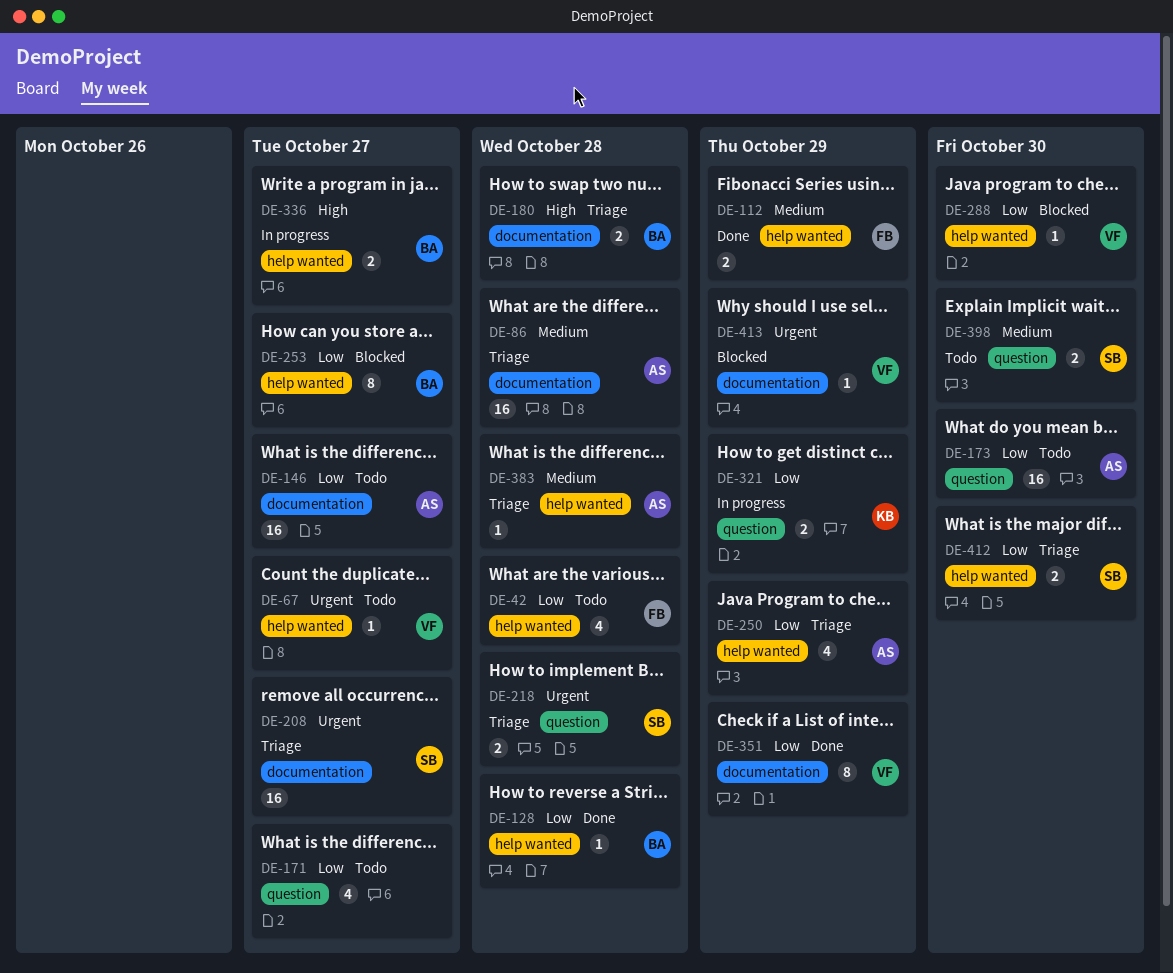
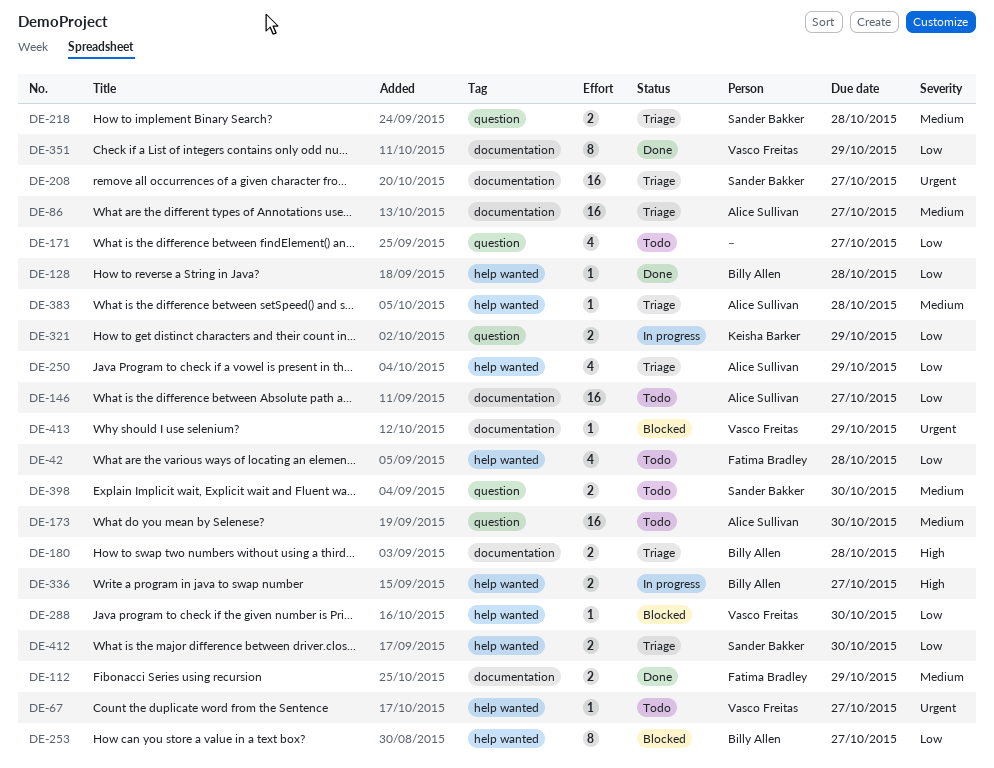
DE-86, due: Oct 28 -> Oct 27
DE-112, label: help wanted -> documentation
DE-173, priority: Low -> Medium
DE-218, priority: Urgent -> Medium

